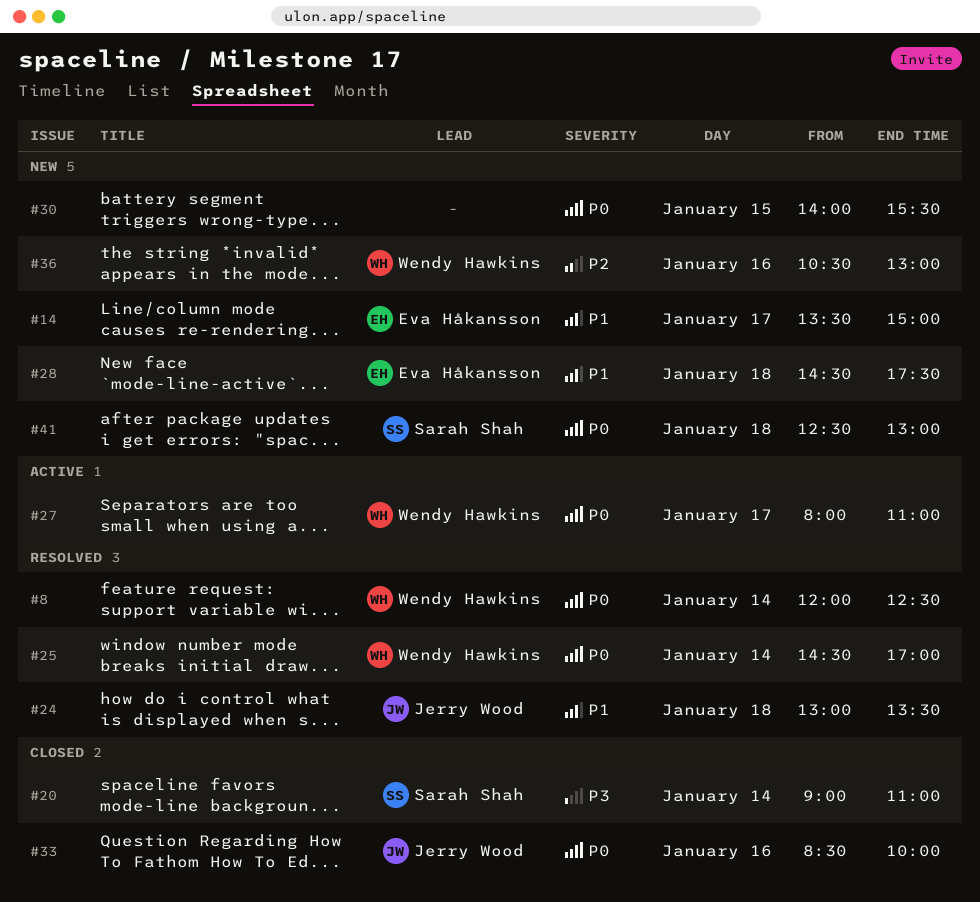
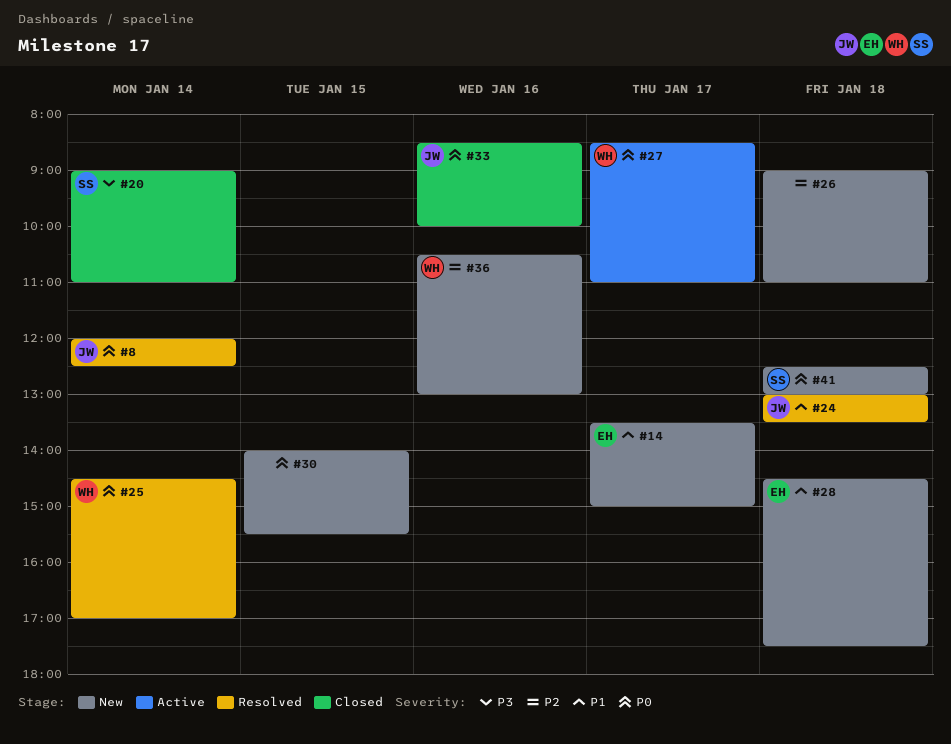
#8, owner: Wendy Hawkins -> Jerry Wood
#26: none -> present
#27, begins: 08:00 -> 08:30

